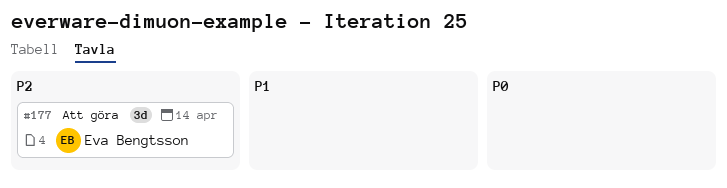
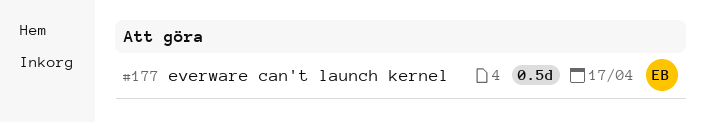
#177, estimate: 3d -> 0.5d
#177, due: Apr 14 -> Apr 17

